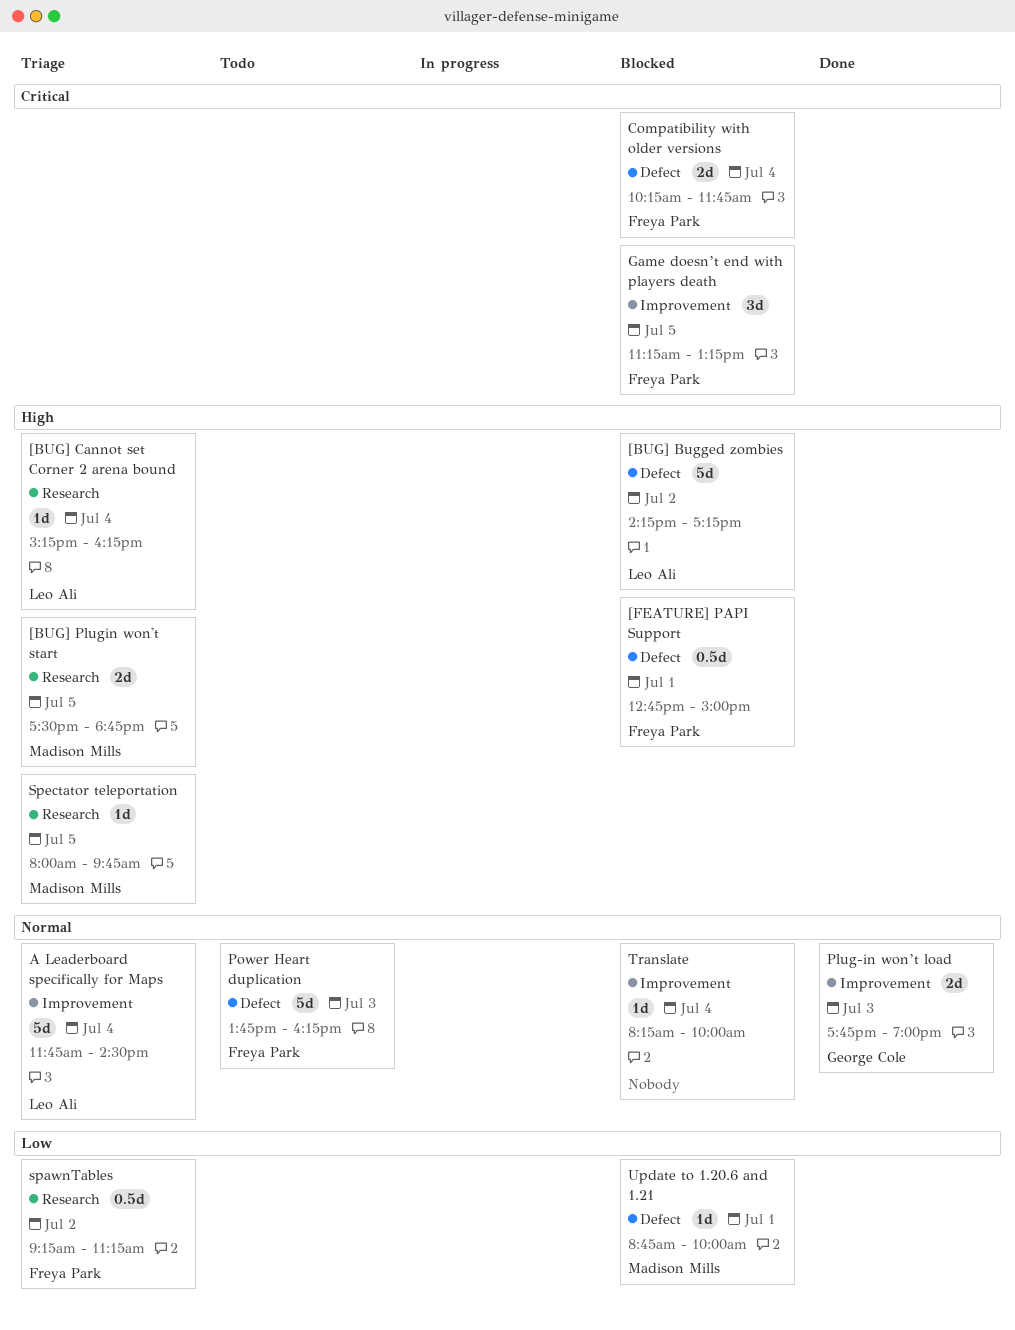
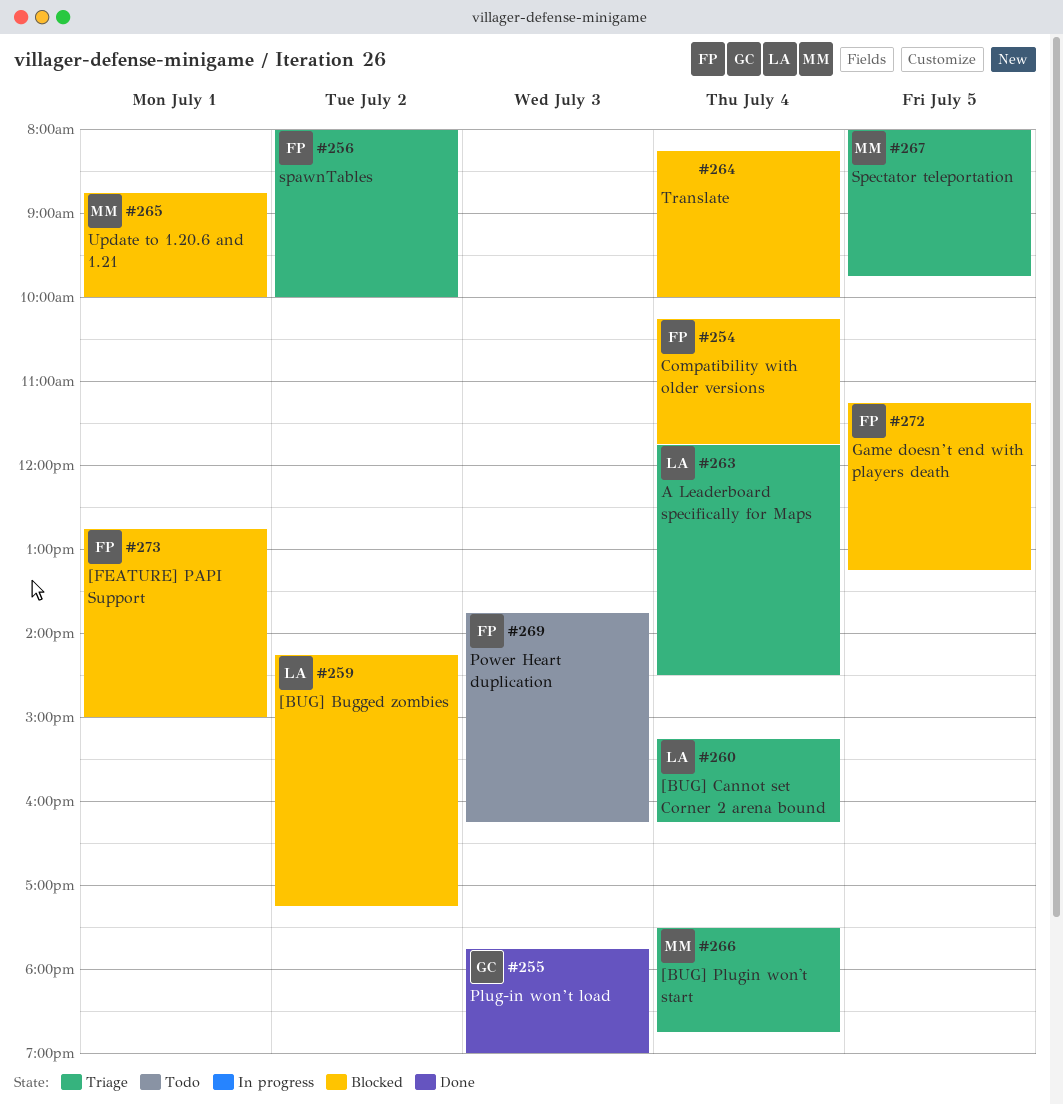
[BUG] Plugin won't start, day: Jul 5 -> Jul 4
spawnTables, begins: 09:15 -> 08:00
spawnTables, ends: 11:15 -> 10:00

